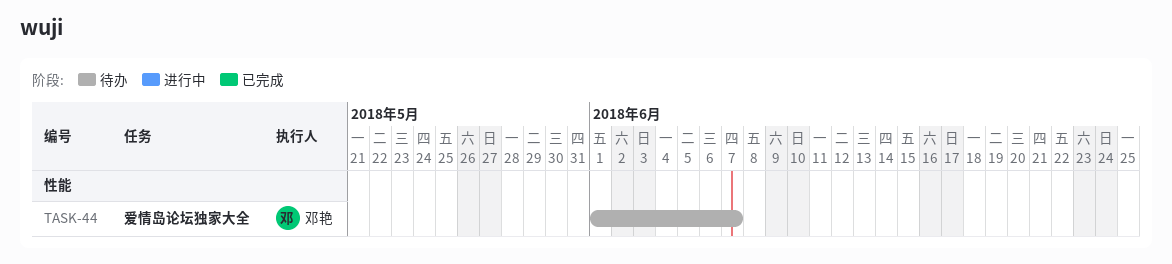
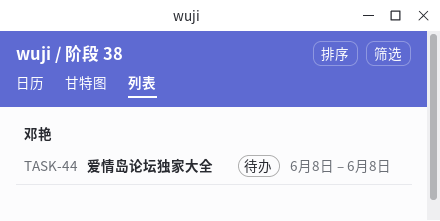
TASK-44, start: Jun 1 -> Jun 8
TASK-44, due: Jun 7 -> Jun 8

